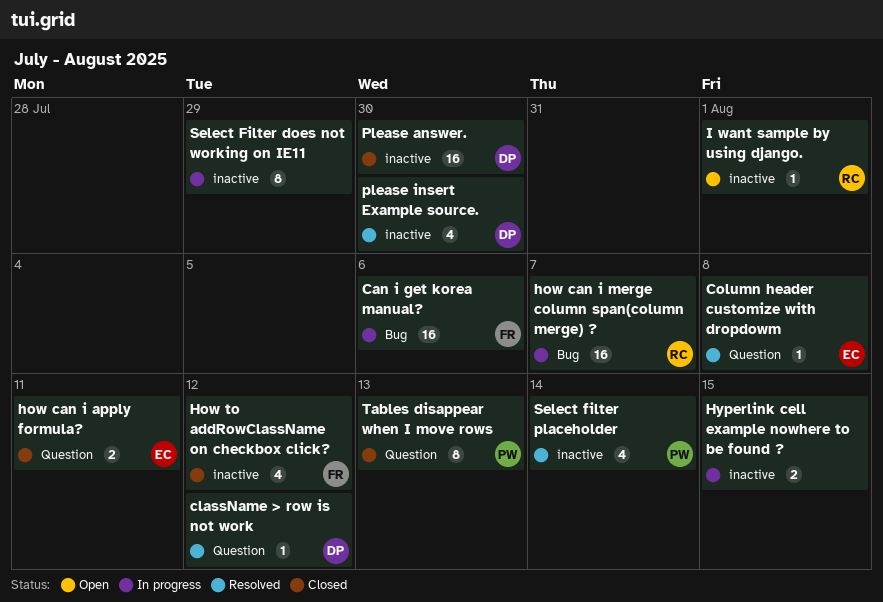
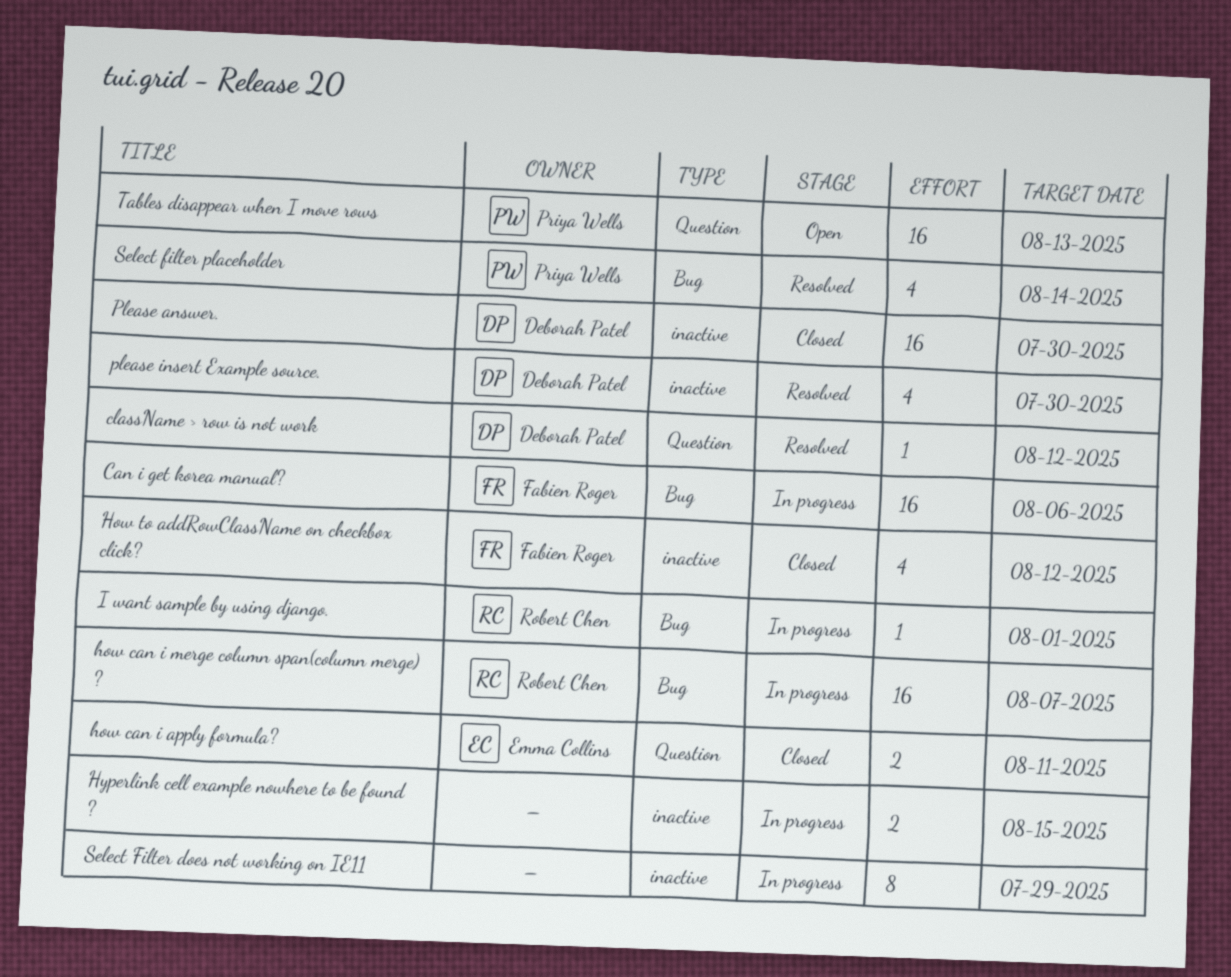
Column header customize with dropdowm: present -> none
I want sample by using django., status: Open -> In progress
I want sample by using django., label: inactive -> Bug
Select filter placeholder, label: inactive -> Bug
Tables disappear when I move rows, status: Closed -> Open
Tables disappear when I move rows, estimate: 8 -> 16

